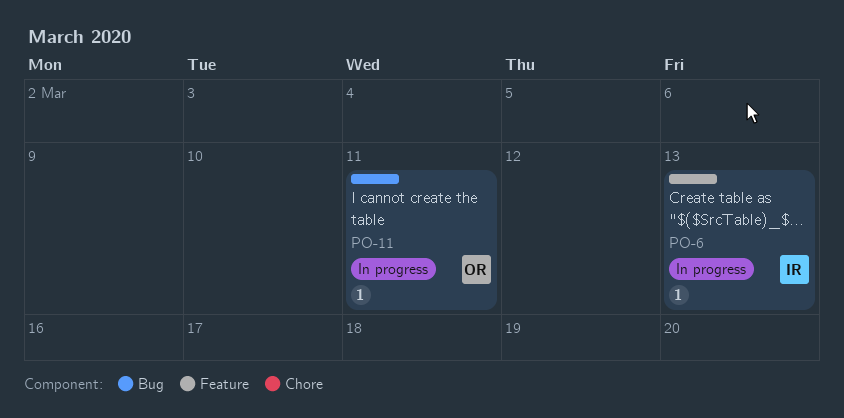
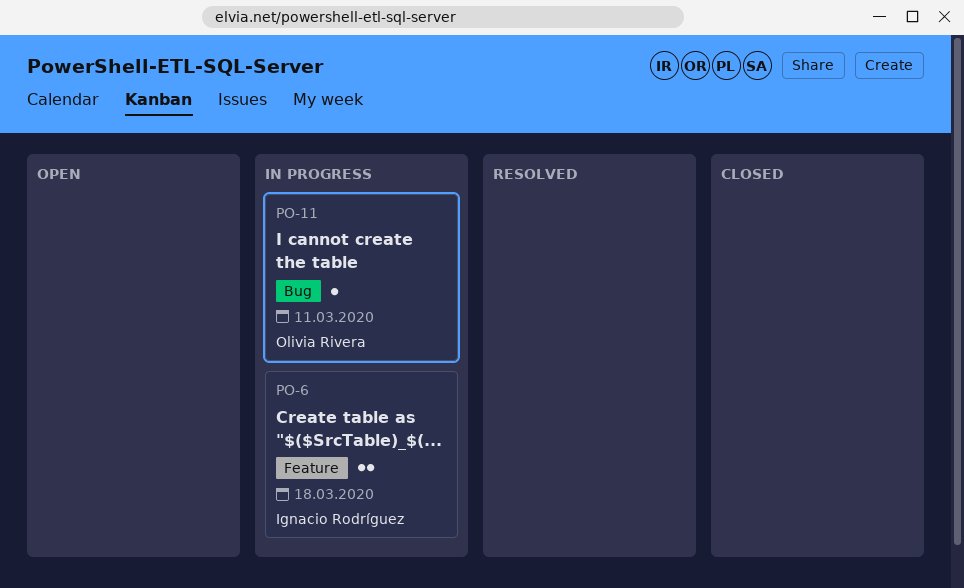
PO-6, estimate: 1 -> 2
PO-6, due: Mar 13 -> Mar 18

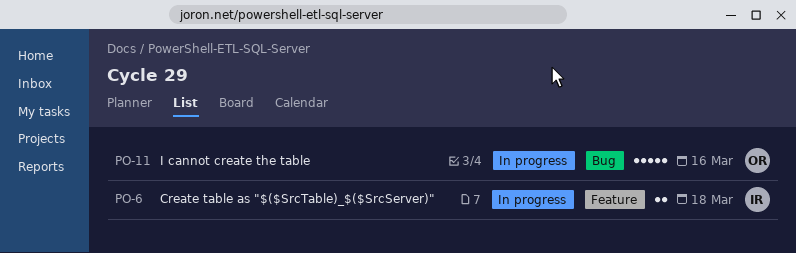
PO-11, estimate: 1 -> 5
PO-11, due: Mar 11 -> Mar 16

